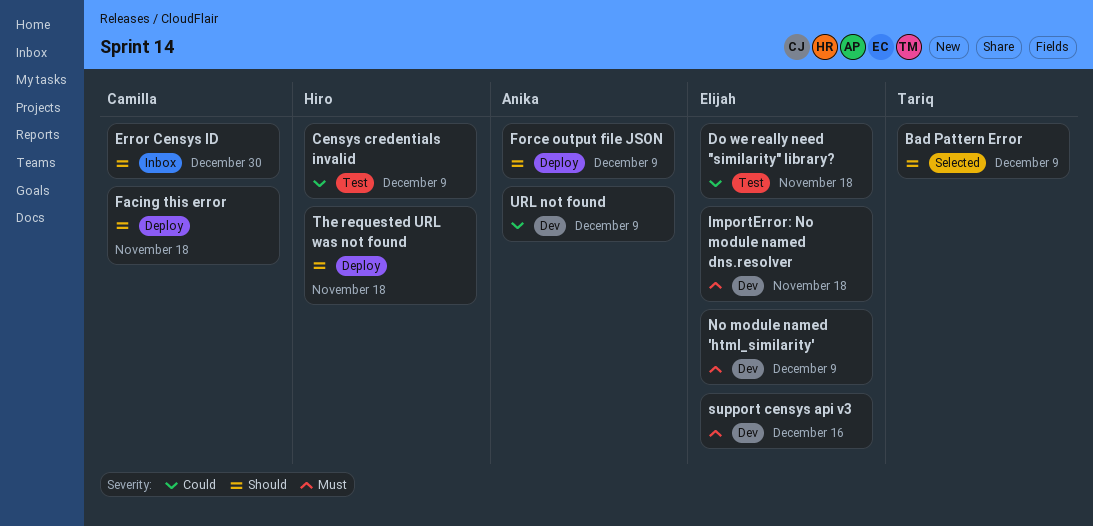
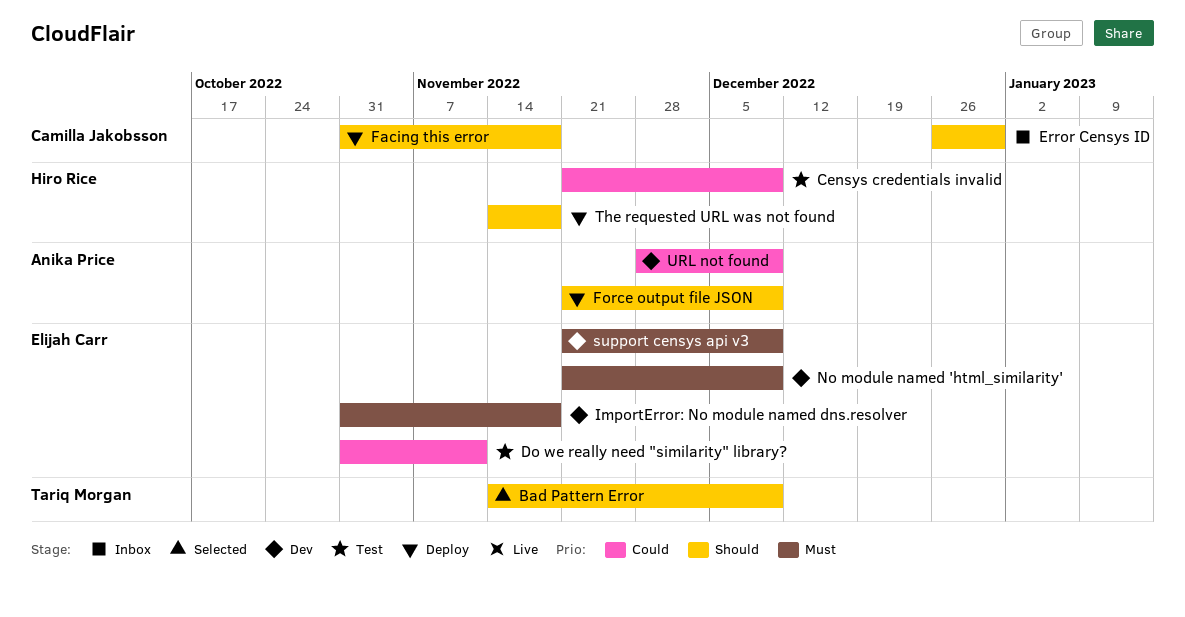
Do we really need "similarity" library?, due: Nov 18 -> Nov 11
support censys api v3, due: Dec 16 -> Dec 9

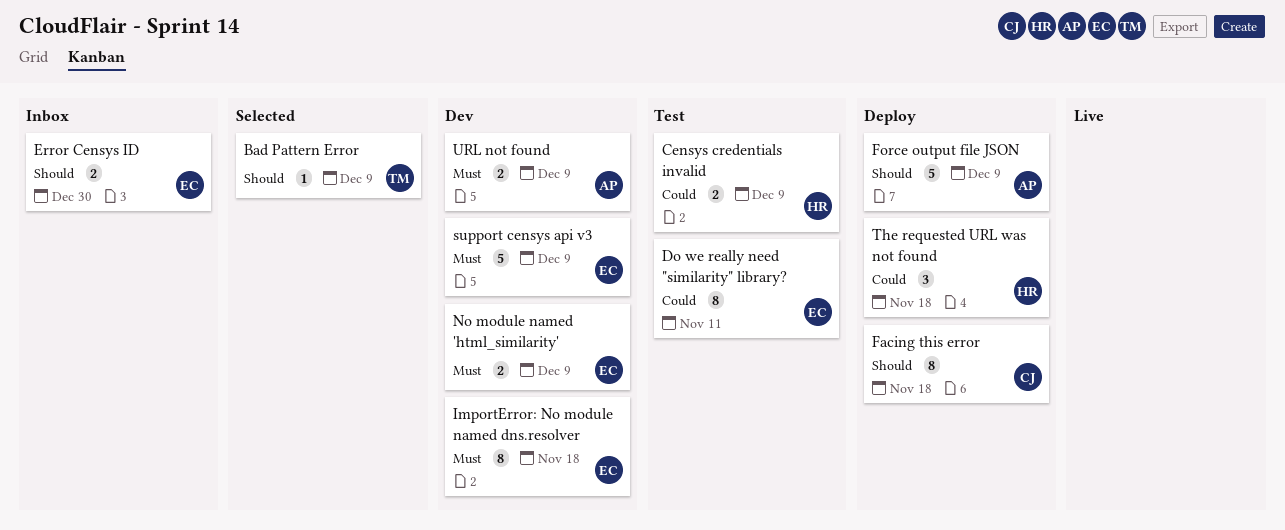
Error Censys ID, owner: Camilla Jakobsson -> Elijah Carr
The requested URL was not found, priority: Should -> Could
URL not found, priority: Could -> Must

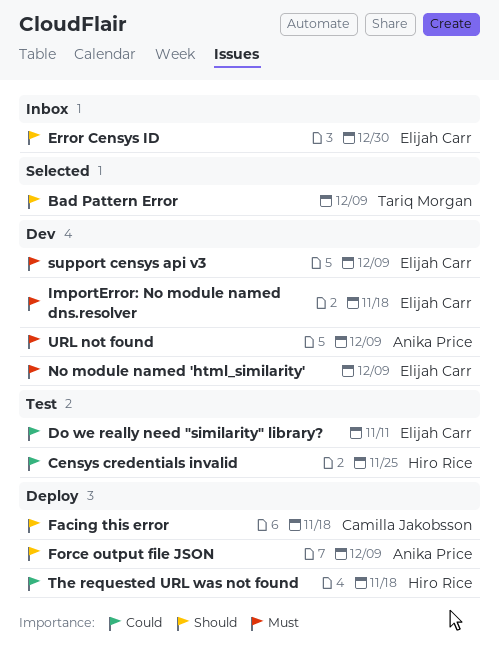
Censys credentials invalid, due: Dec 9 -> Nov 25

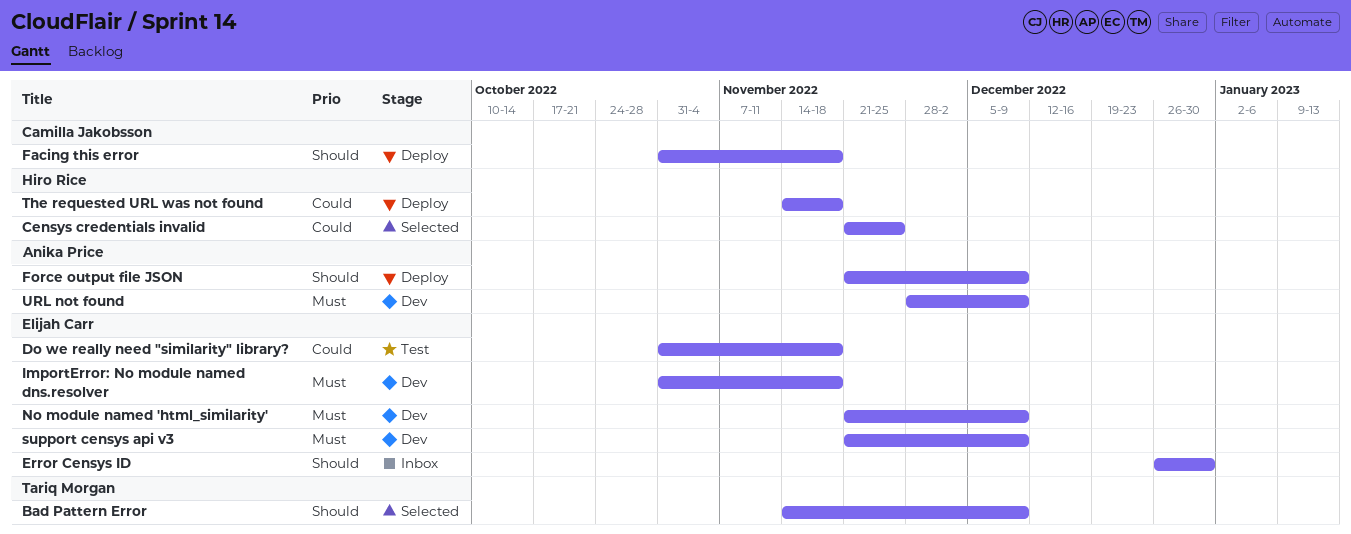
Censys credentials invalid, status: Test -> Selected
Do we really need "similarity" library?, due: Nov 11 -> Nov 18

